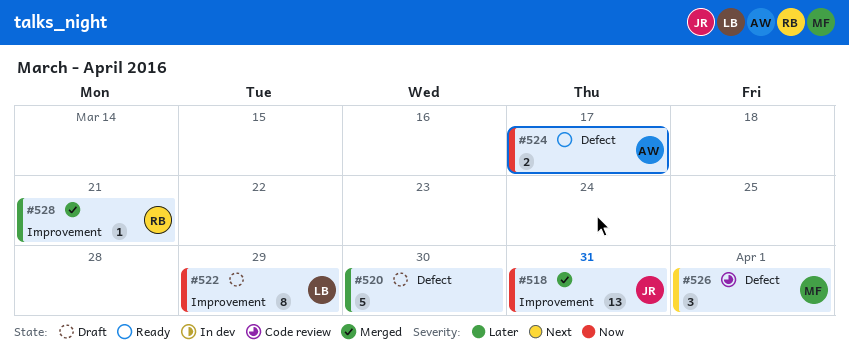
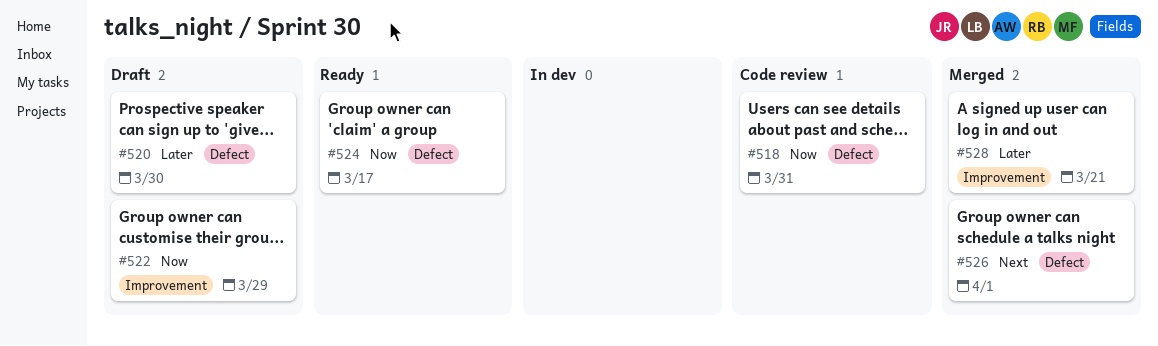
#518, status: Merged -> Code review
#518, label: Improvement -> Defect
#526, status: Code review -> Merged

